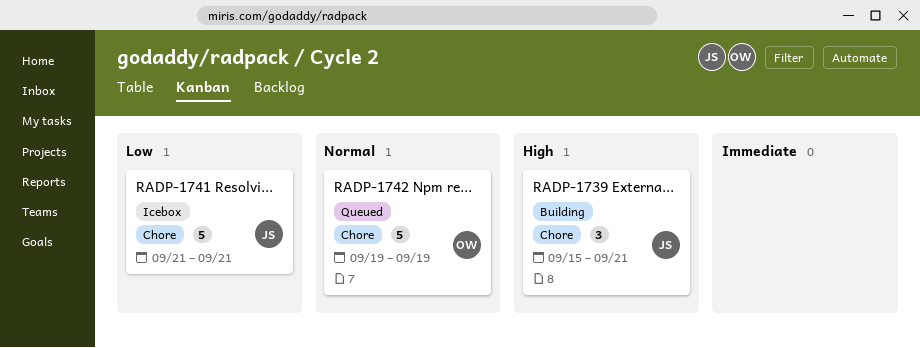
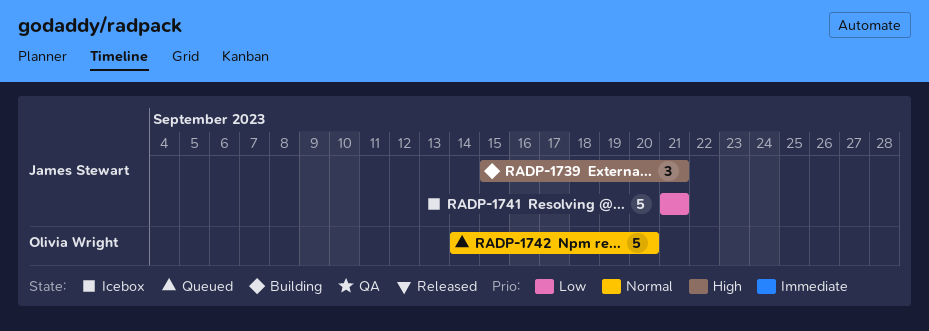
RADP-1742, start: Sep 19 -> Sep 14
RADP-1742, due: Sep 19 -> Sep 20

